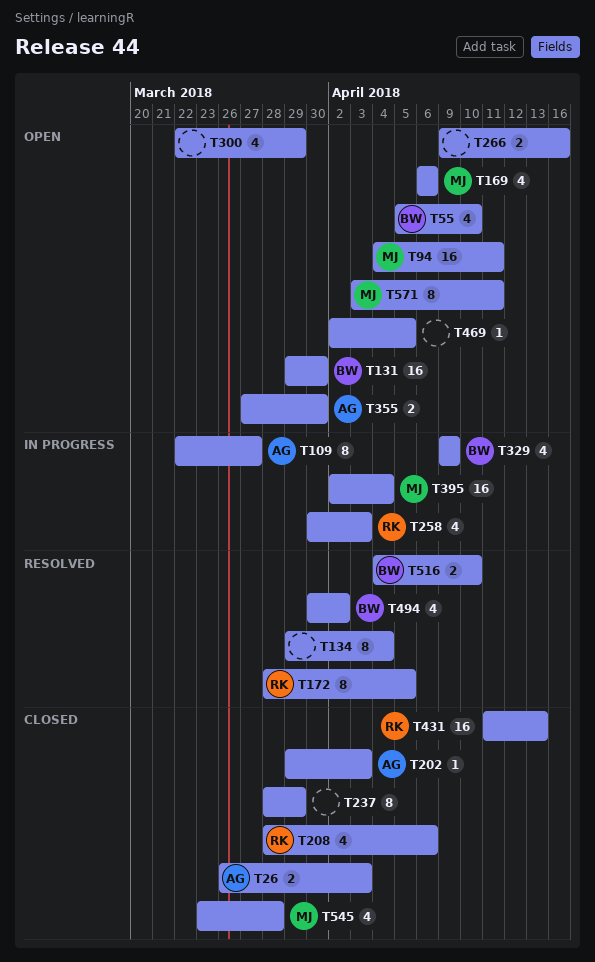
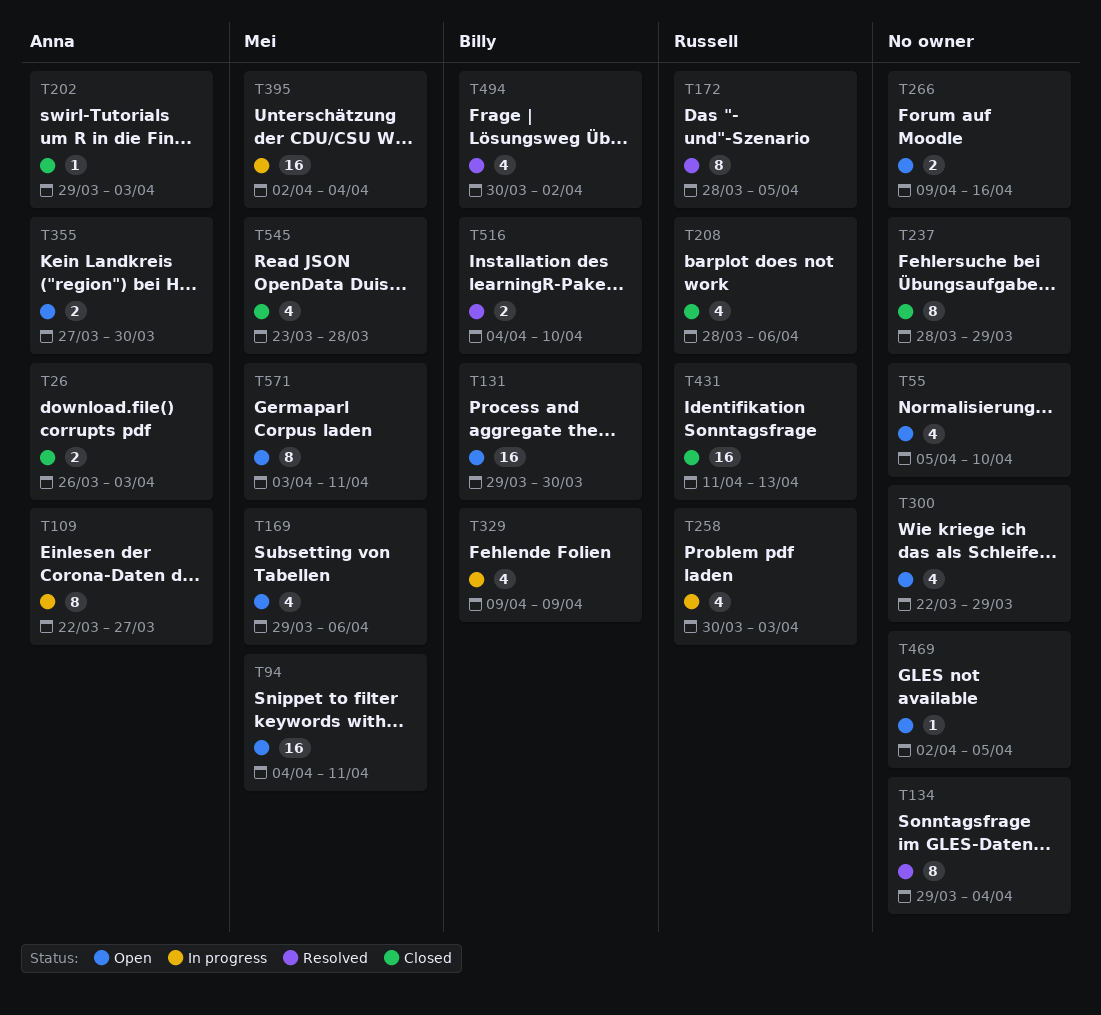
T55, owner: Billy -> none
T169, start: Apr 6 -> Mar 29

